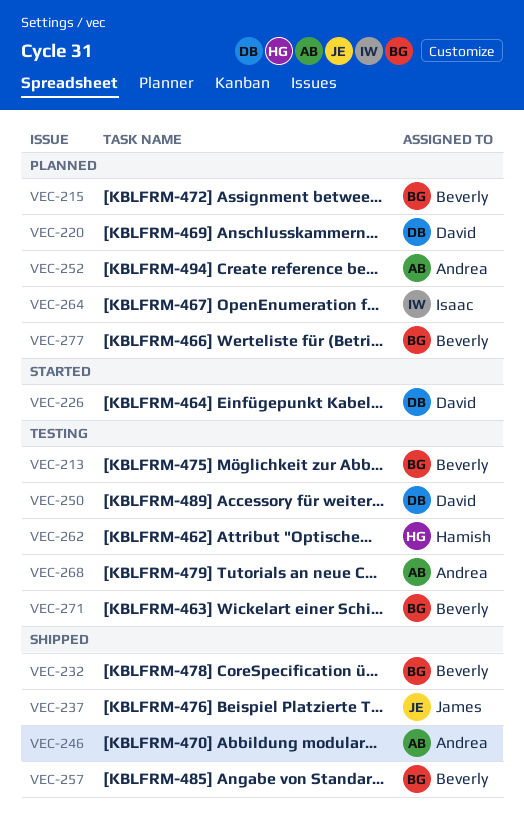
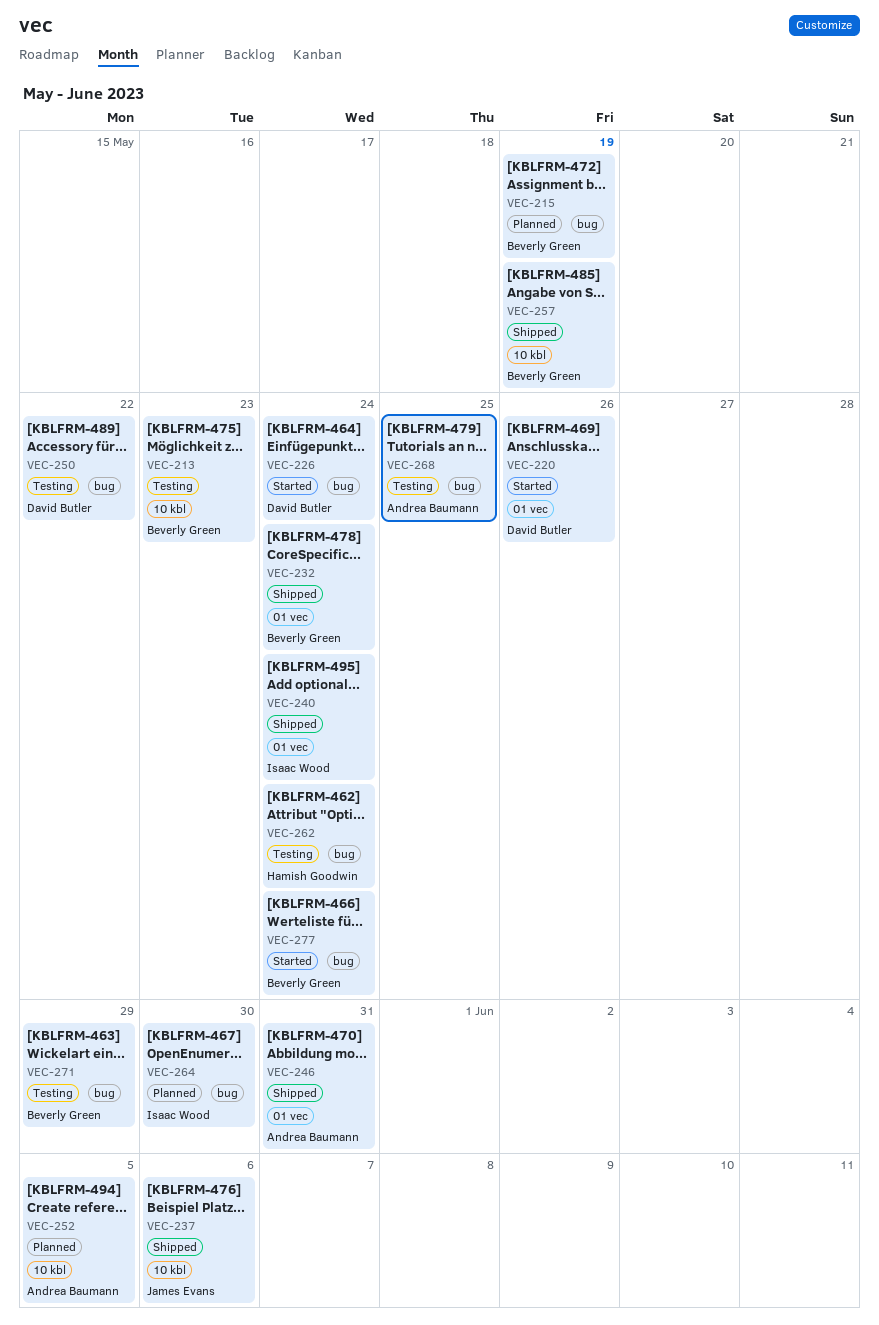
VEC-220, status: Planned -> Started
VEC-240: none -> present
VEC-277, status: Planned -> Started

